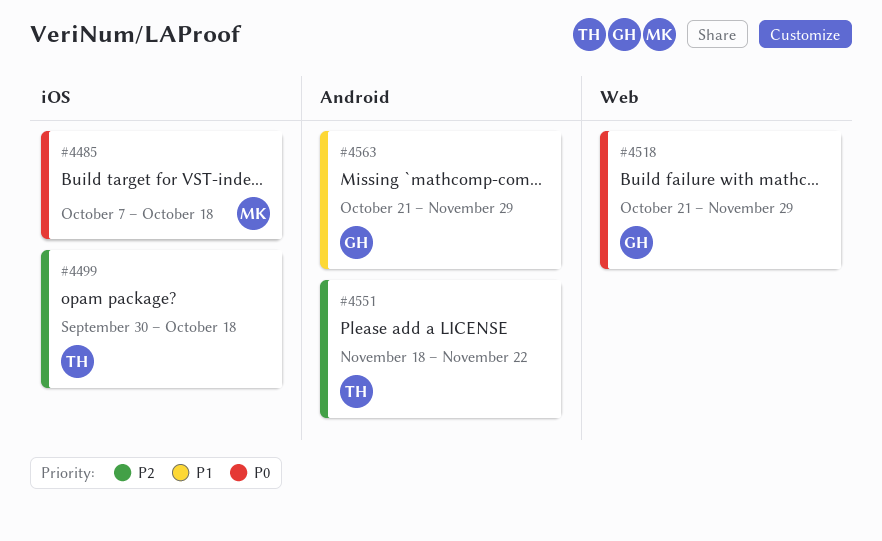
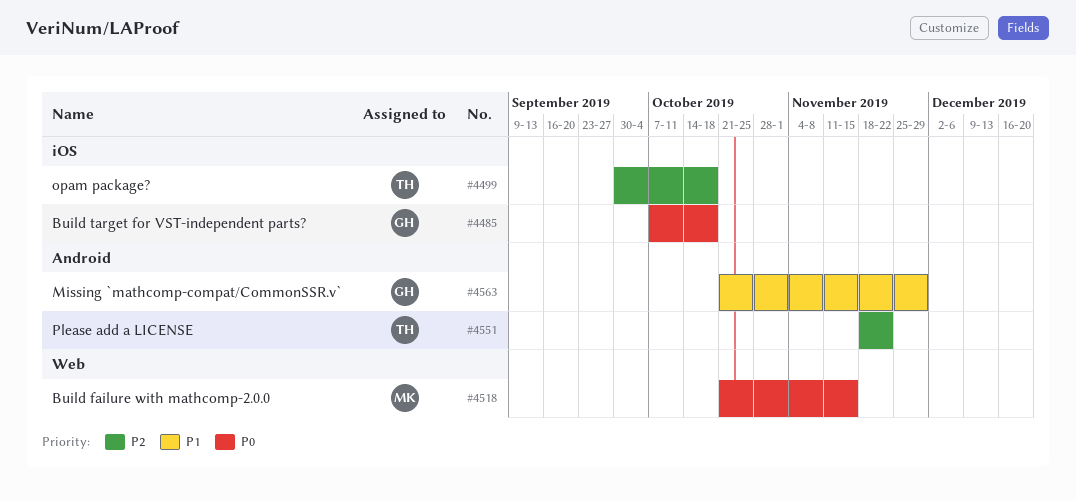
#4485, owner: MK -> GH
#4518, owner: GH -> MK
#4518, due: Nov 29 -> Nov 15

